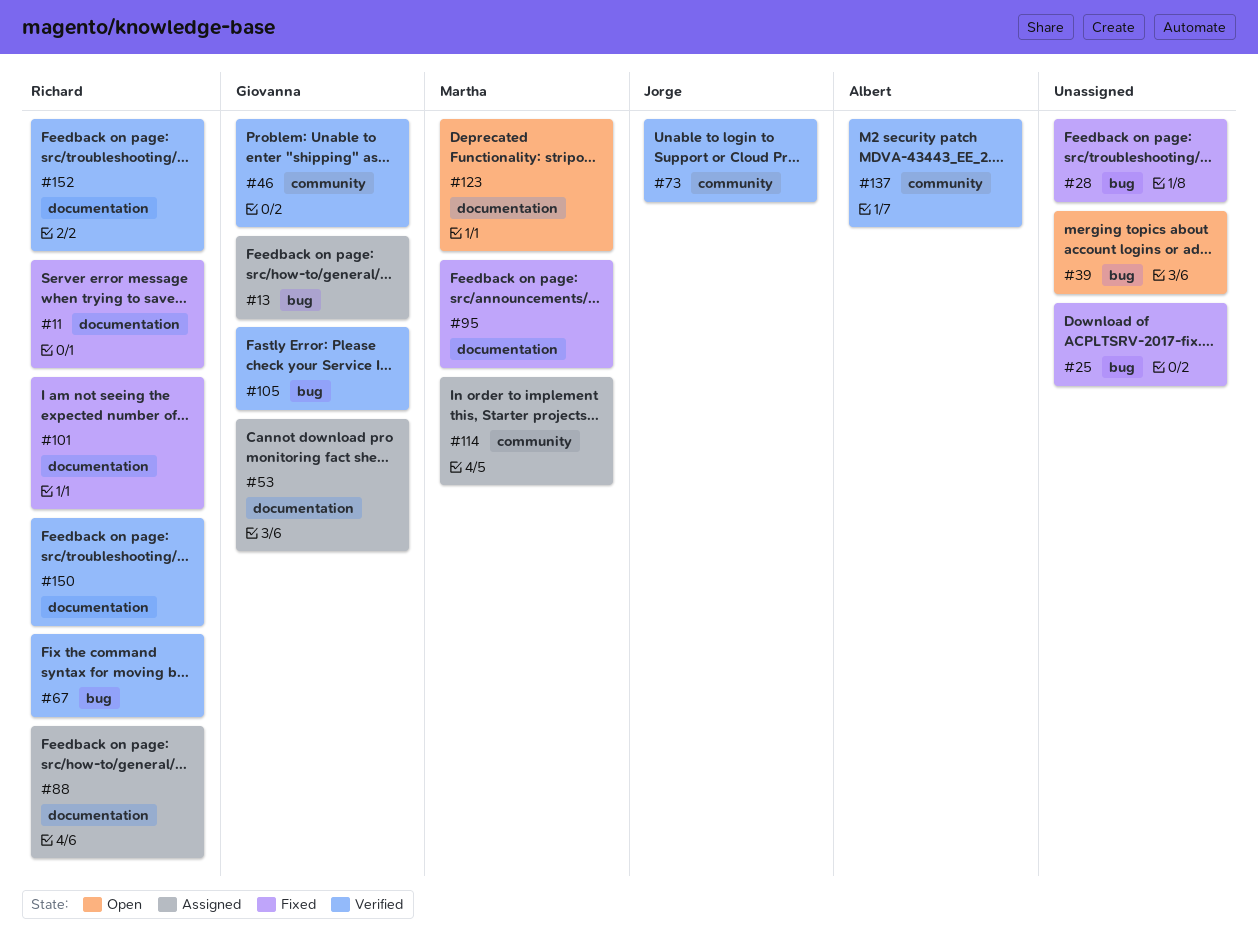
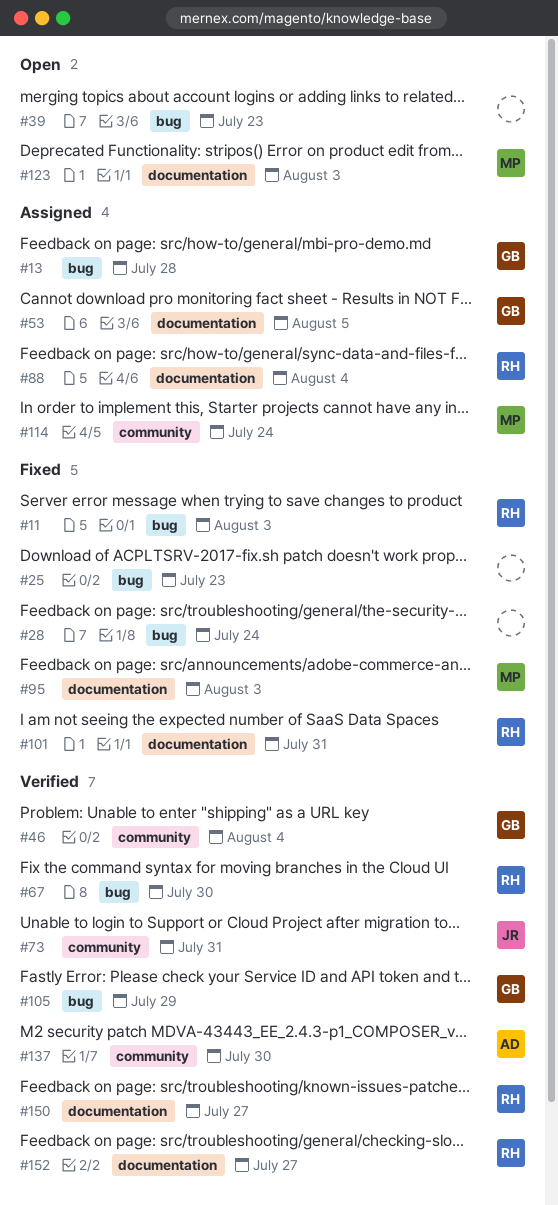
#11, label: documentation -> bug

